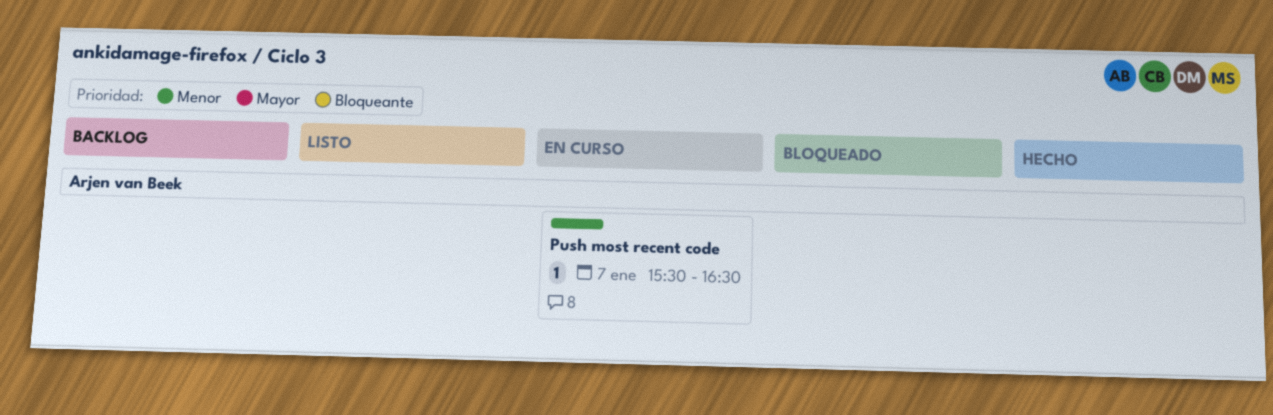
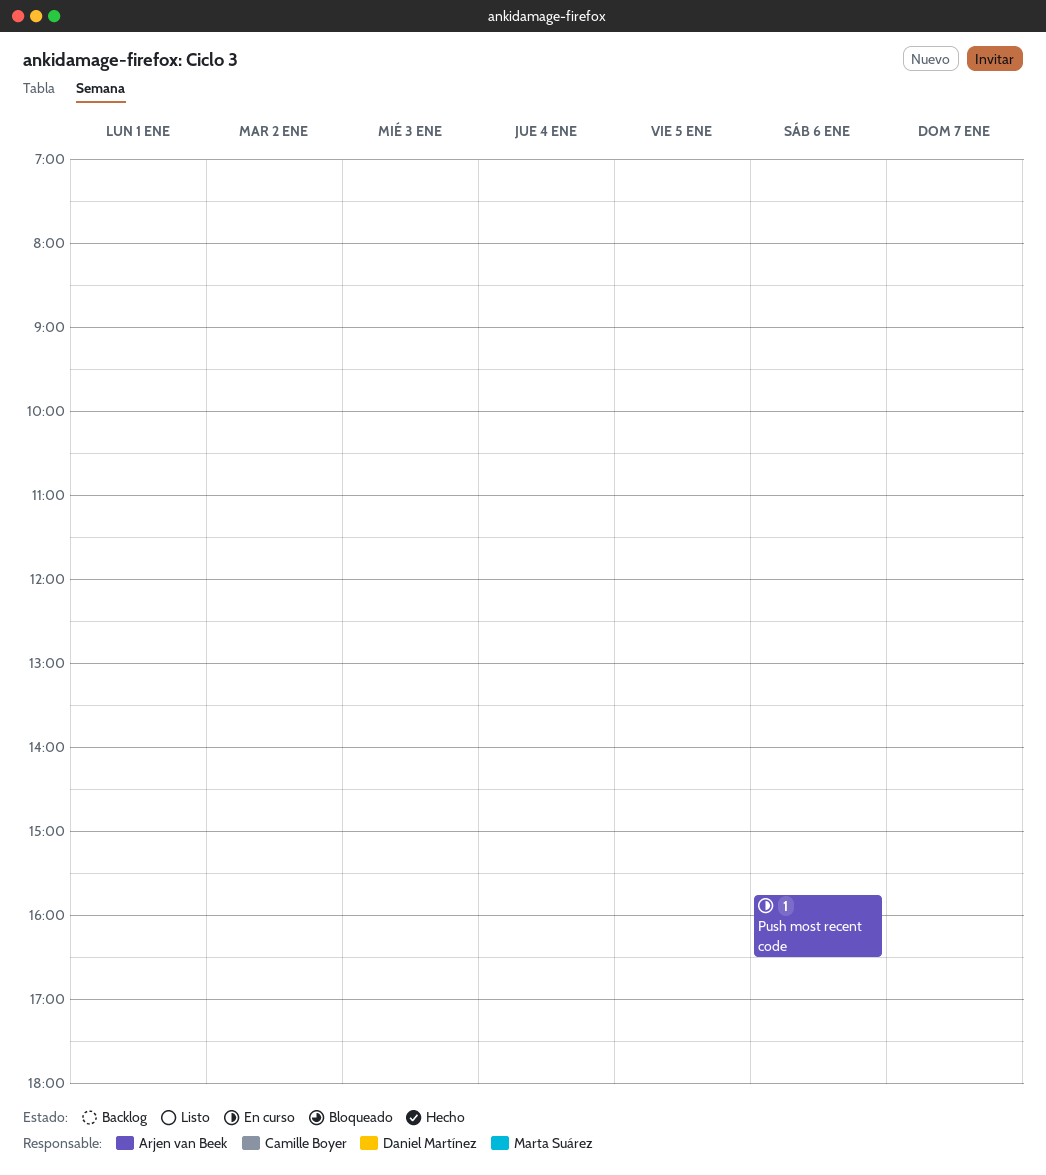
Push most recent code, day: Jan 7 -> Jan 6
Push most recent code, begins: 15:30 -> 15:45

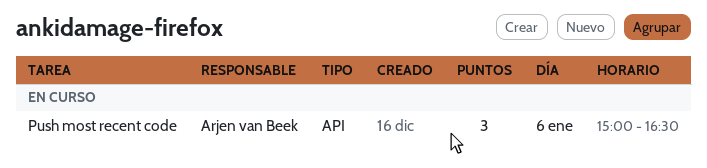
Push most recent code, estimate: 1 -> 3
Push most recent code, begins: 15:45 -> 15:00

